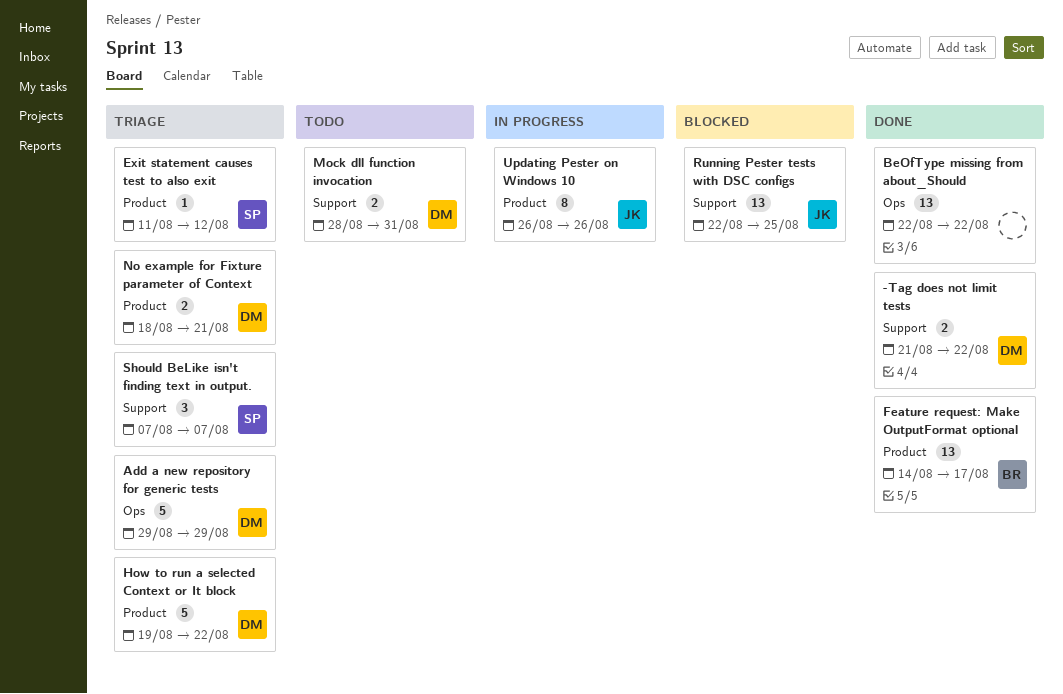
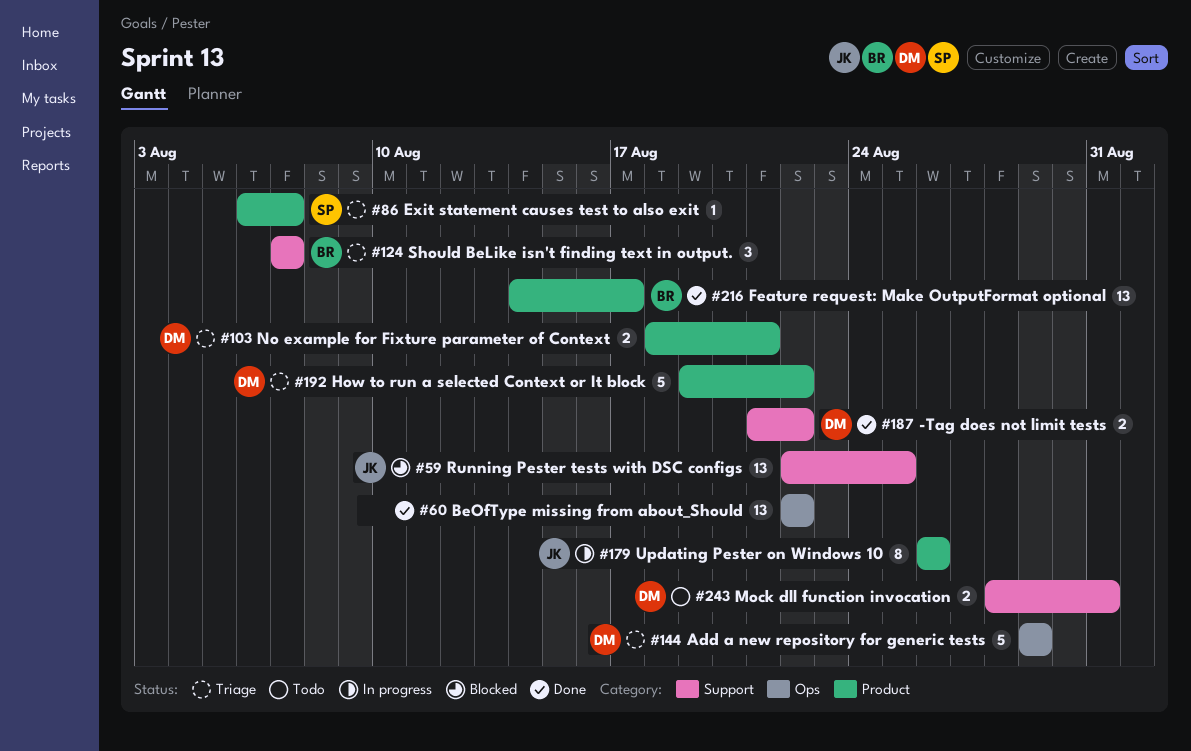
Exit statement causes test to also exit, start: Aug 11 -> Aug 6
Exit statement causes test to also exit, due: Aug 12 -> Aug 7
Should BeLike isn't finding text in output., owner: SP -> BR

